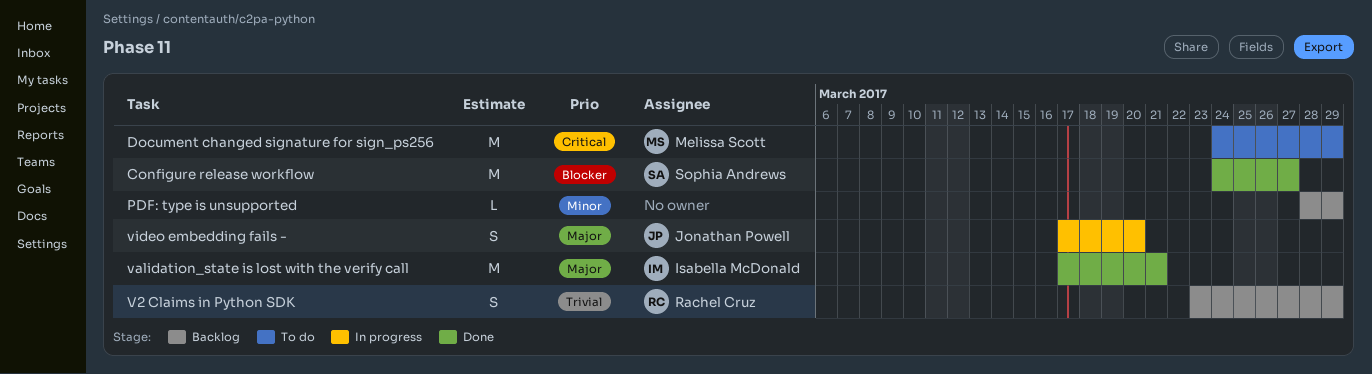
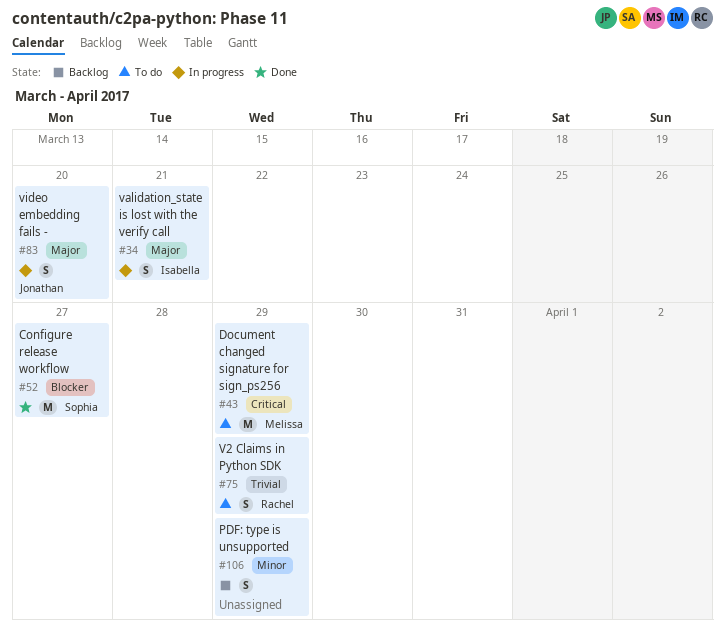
PDF: type is unsupported, estimate: L -> S
V2 Claims in Python SDK, status: Backlog -> To do
validation_state is lost with the verify call, status: Done -> In progress
validation_state is lost with the verify call, estimate: M -> S

